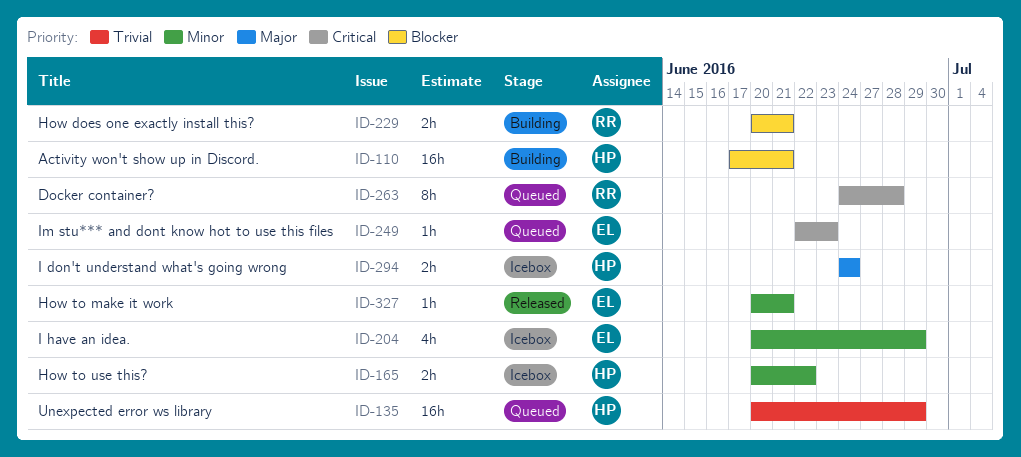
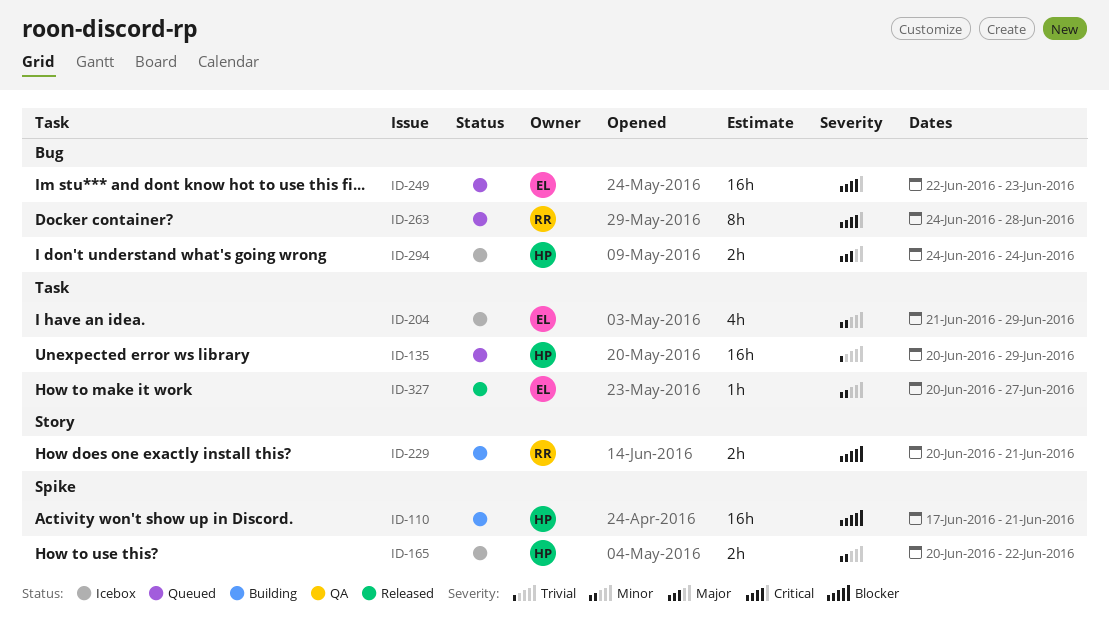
ID-204, start: Jun 20 -> Jun 21
ID-249, estimate: 1h -> 16h
ID-327, due: Jun 21 -> Jun 27

